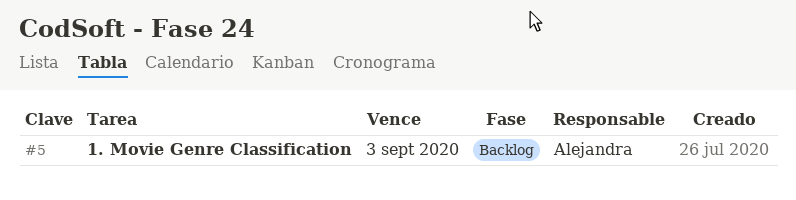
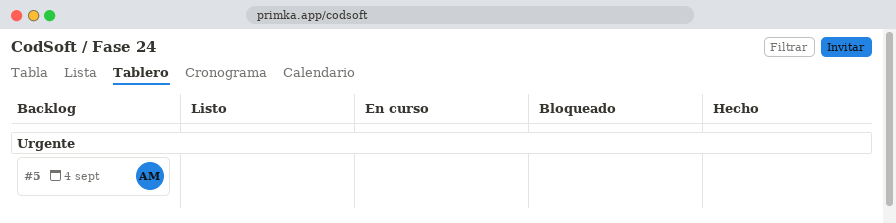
#5, due: Sep 3 -> Sep 4

